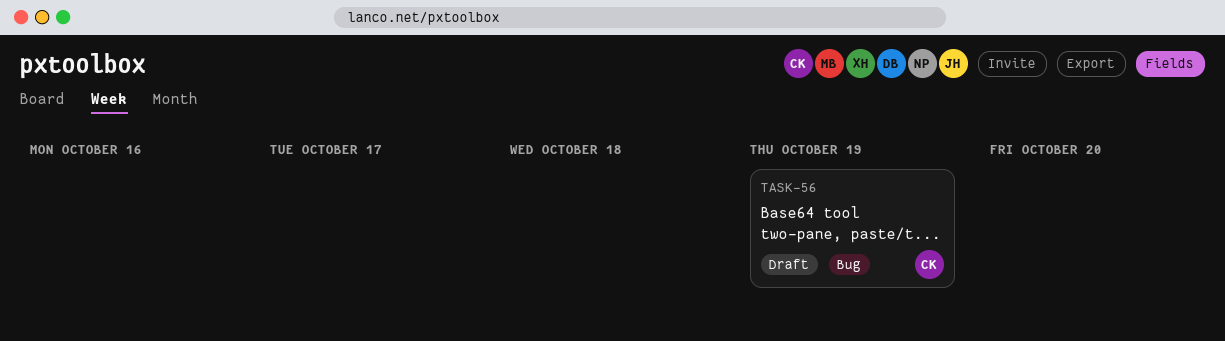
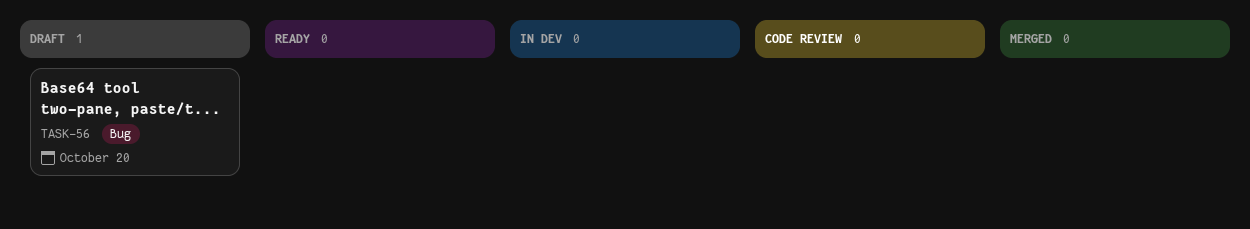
TASK-56, due: Oct 19 -> Oct 20

